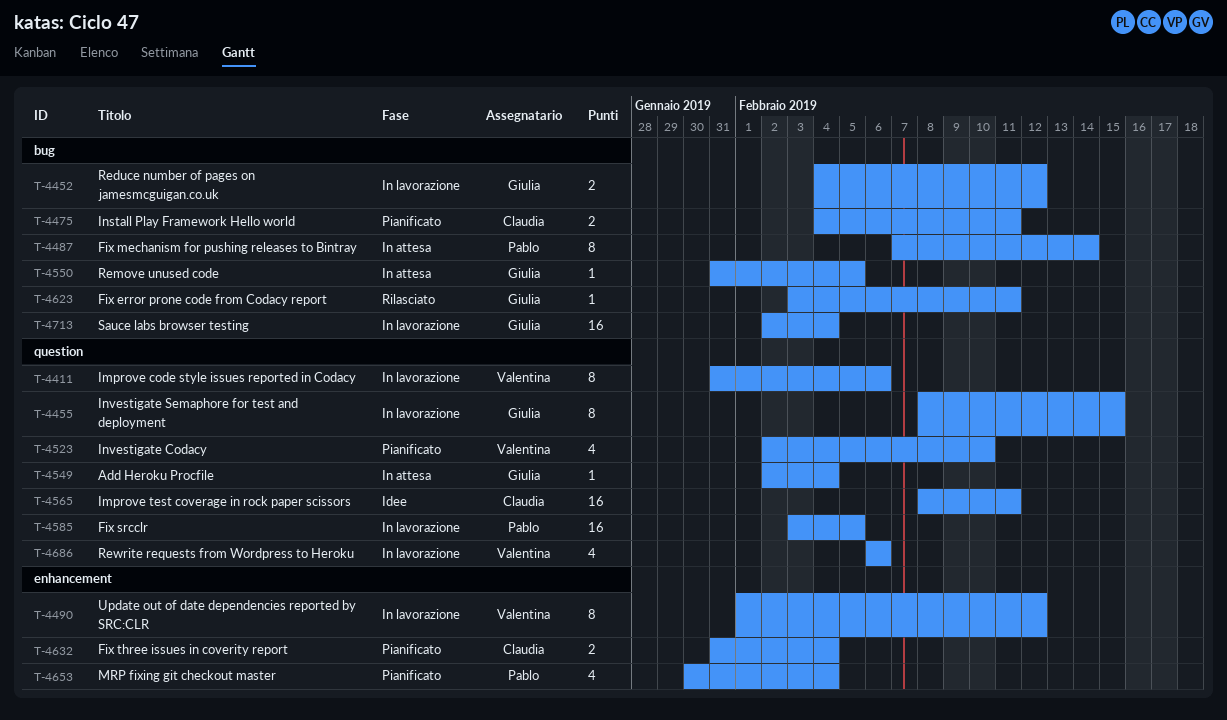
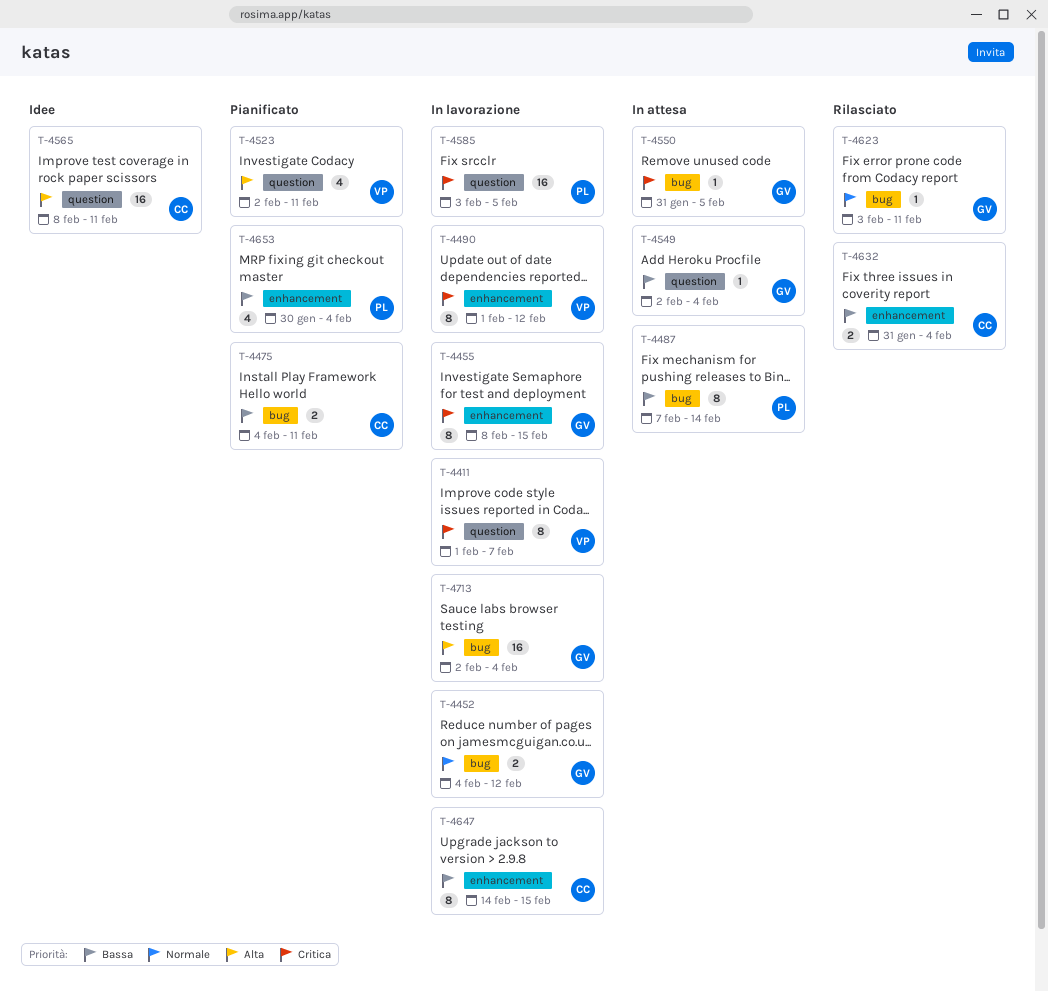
T-4411, start: Jan 31 -> Feb 1
T-4411, due: Feb 6 -> Feb 7
T-4455, label: question -> enhancement
T-4523, due: Feb 10 -> Feb 11
T-4632, status: Pianificato -> Rilasciato
T-4647: none -> present
T-4686: present -> none

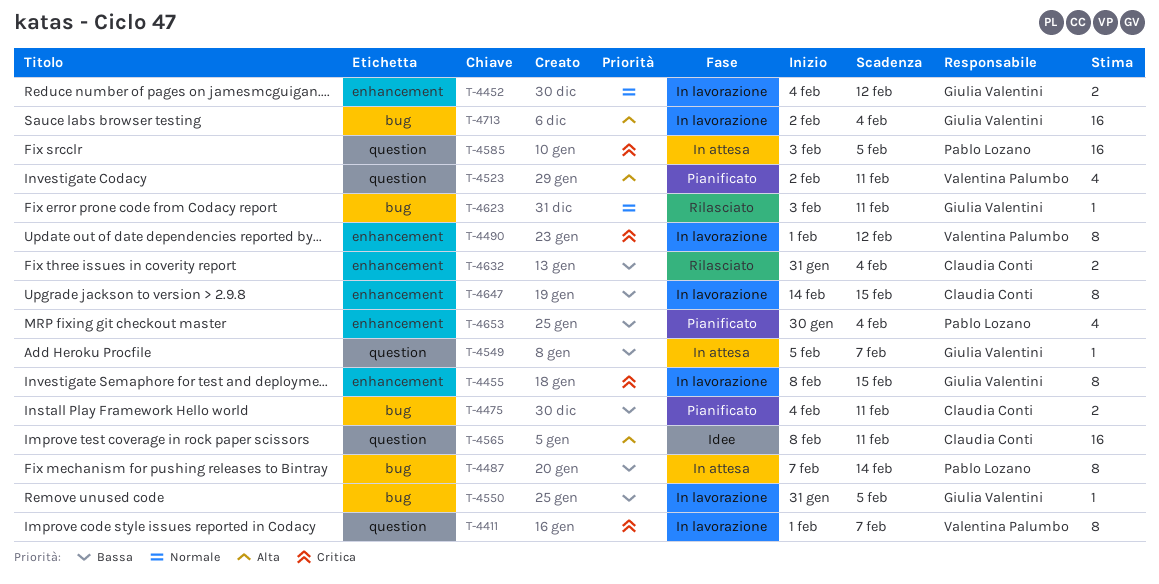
T-4452, label: bug -> enhancement
T-4549, start: Feb 2 -> Feb 5
T-4549, due: Feb 4 -> Feb 7
T-4550, status: In attesa -> In lavorazione
T-4550, priority: Critica -> Bassa
T-4585, status: In lavorazione -> In attesa

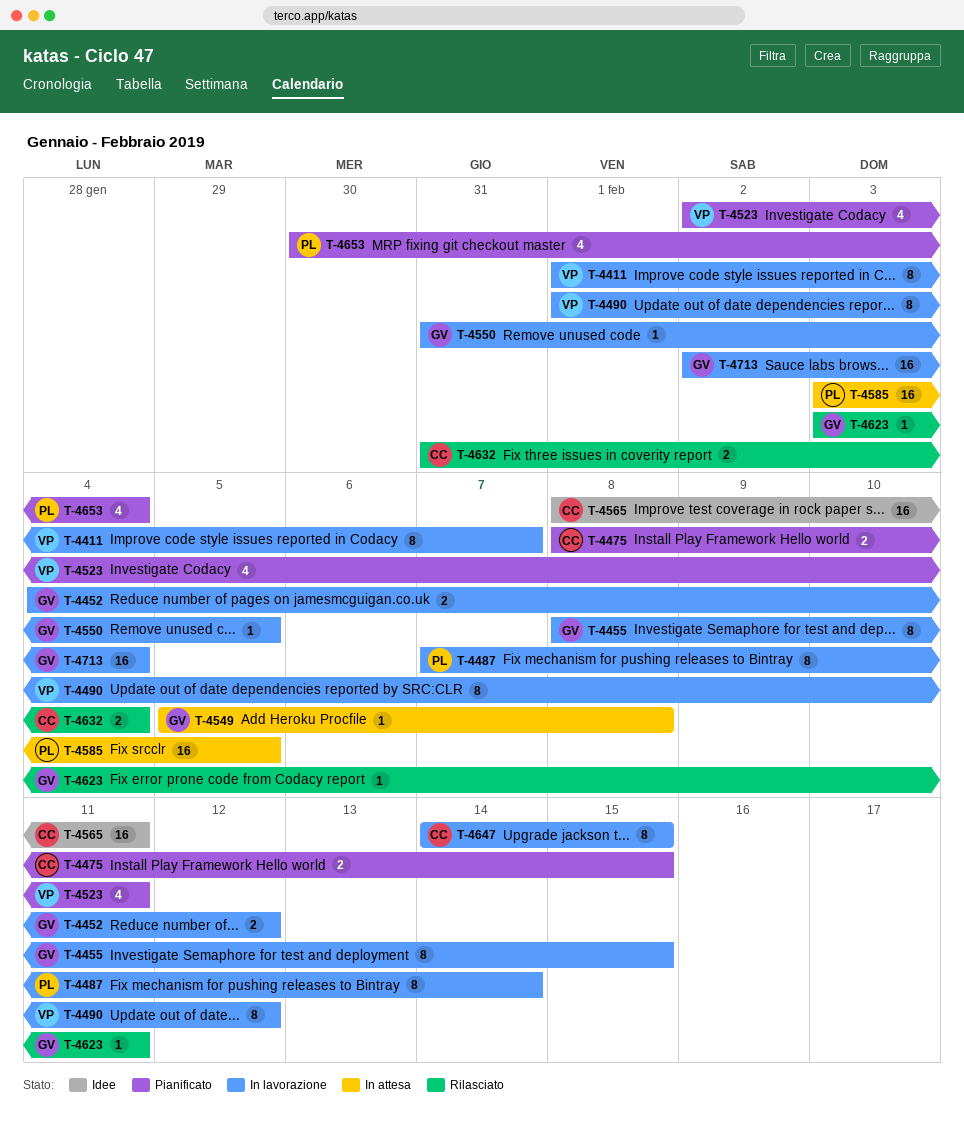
T-4475, start: Feb 4 -> Feb 8
T-4475, due: Feb 11 -> Feb 15
T-4487, status: In attesa -> In lavorazione
T-4549, due: Feb 7 -> Feb 8

